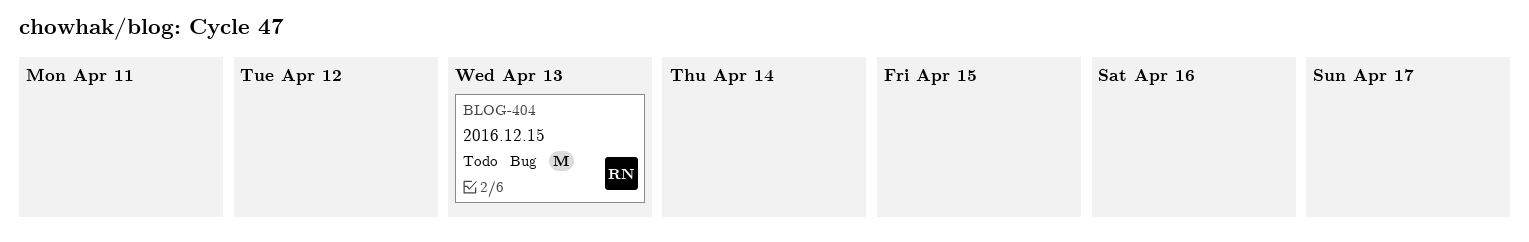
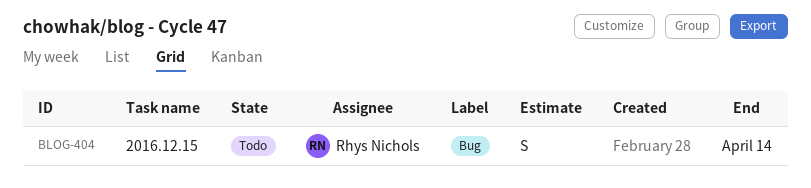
BLOG-404, estimate: M -> S
BLOG-404, due: Apr 13 -> Apr 14

